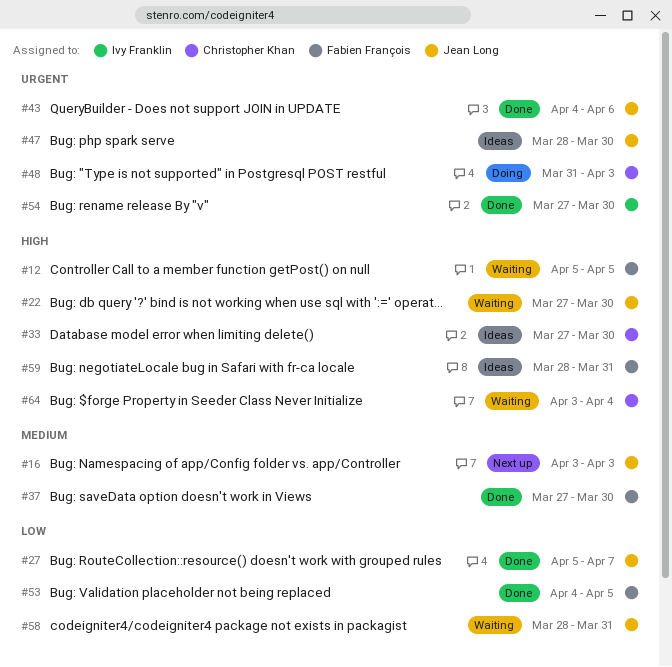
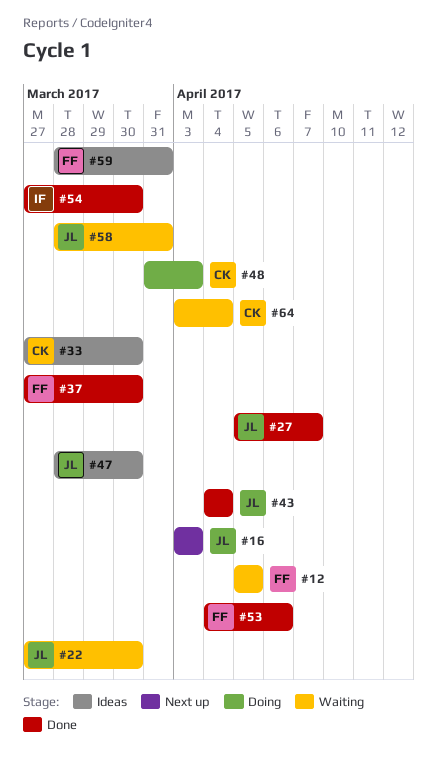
#43, due: Apr 6 -> Apr 4
#53, due: Apr 5 -> Apr 6

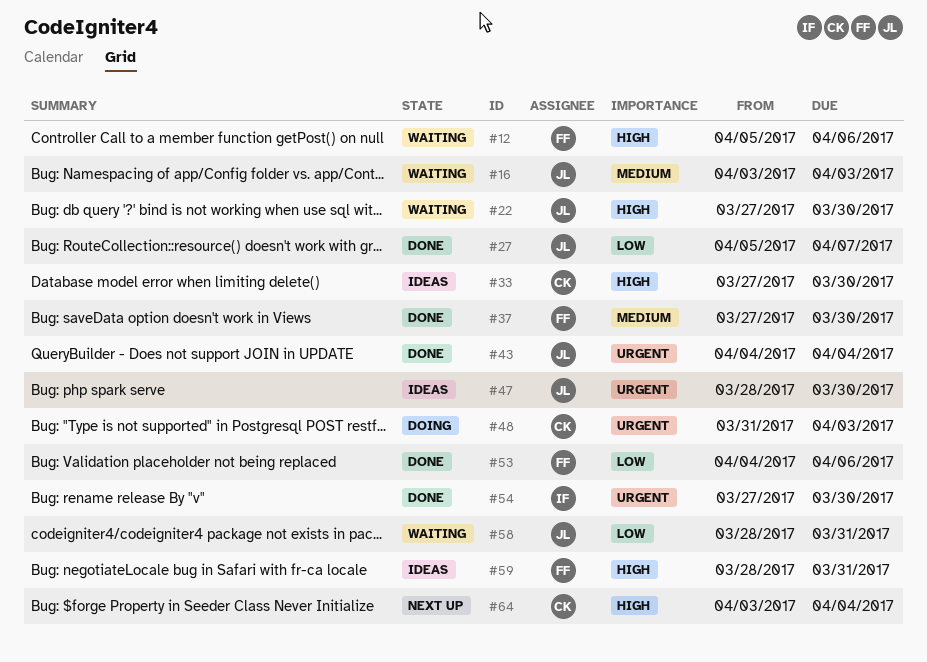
#12, due: Apr 5 -> Apr 6
#16, status: Next up -> Waiting
#64, status: Waiting -> Next up

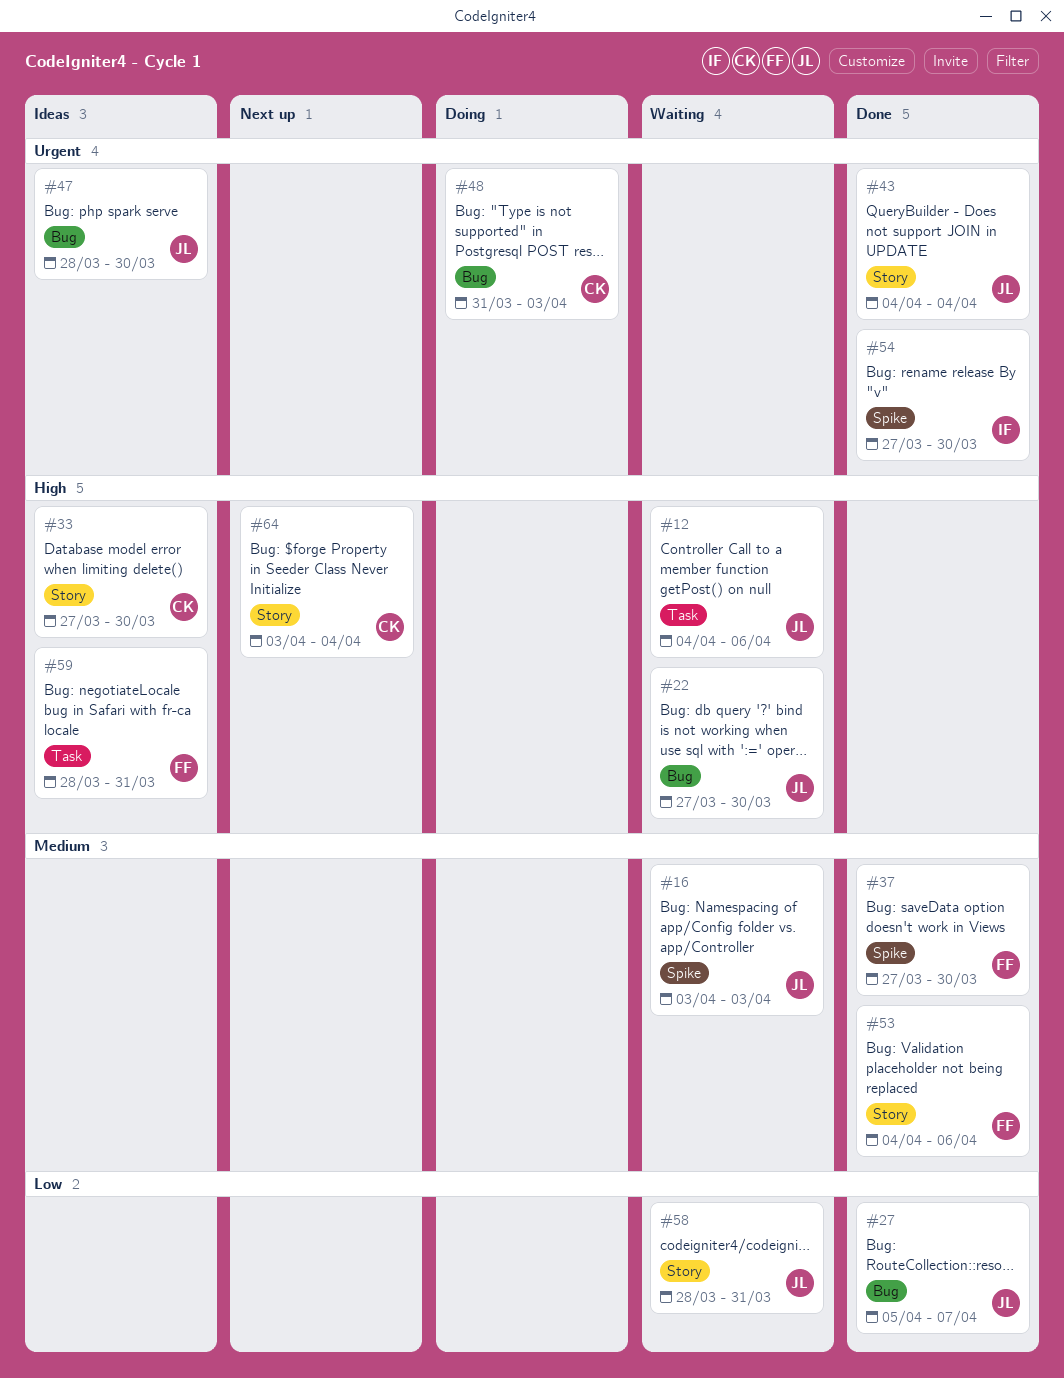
#12, owner: FF -> JL
#12, start: Apr 5 -> Apr 4
#53, priority: Low -> Medium

